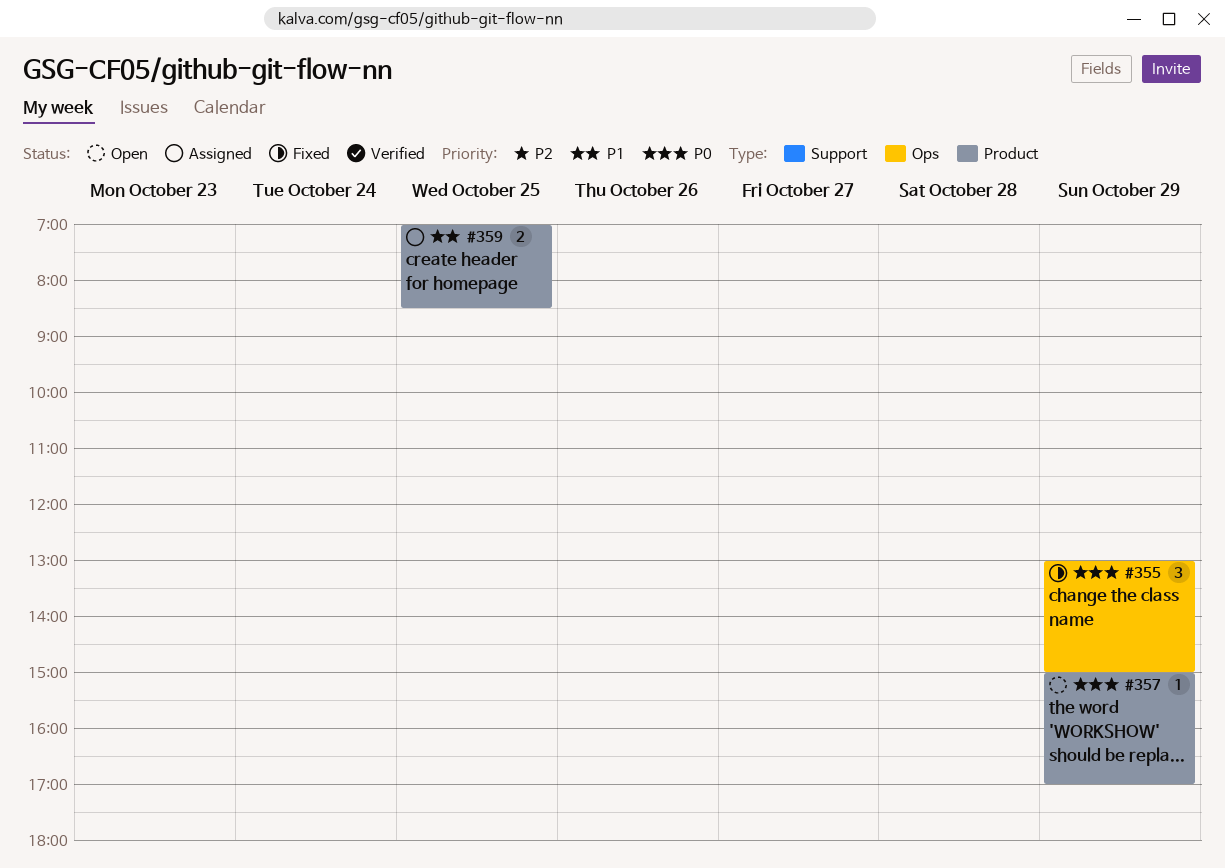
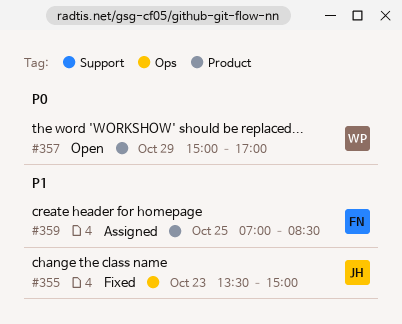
#355, priority: P0 -> P1
#355, day: Oct 29 -> Oct 23
#355, begins: 13:00 -> 13:30

